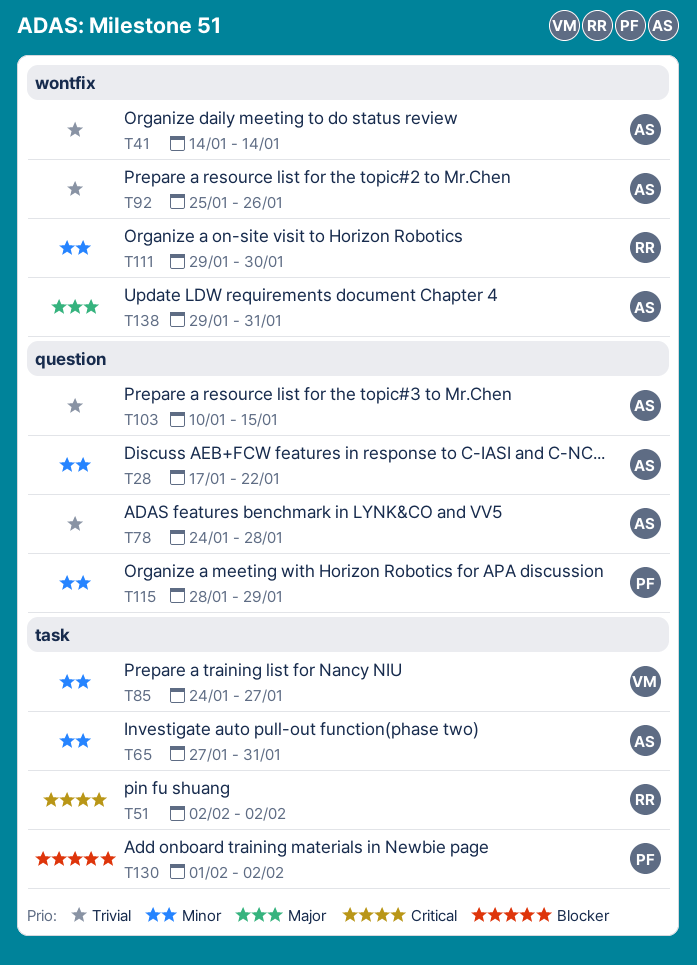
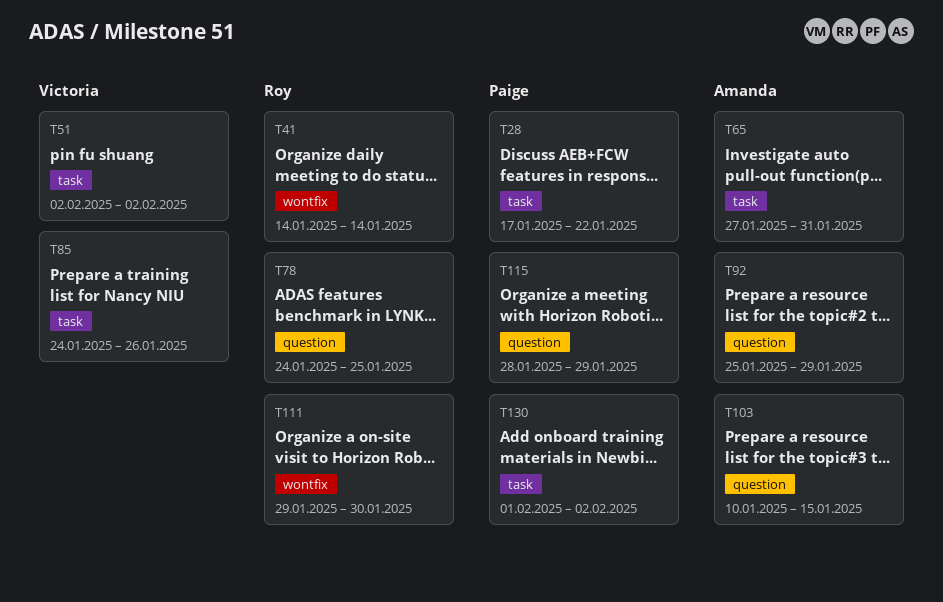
T28, owner: Amanda -> Paige
T28, label: question -> task
T41, owner: Amanda -> Roy
T51, owner: Roy -> Victoria
T78, owner: Amanda -> Roy
T78, due: Jan 28 -> Jan 25
T85, due: Jan 27 -> Jan 26
T92, label: wontfix -> question
T92, due: Jan 26 -> Jan 29
T138: present -> none

